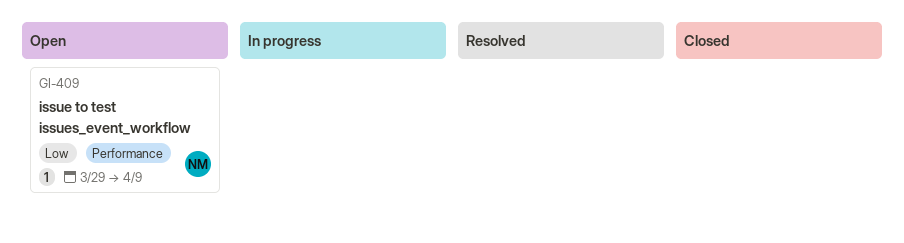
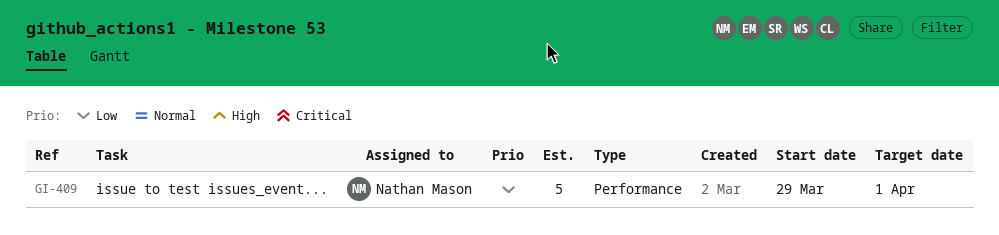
GI-409, estimate: 1 -> 5
GI-409, due: Apr 9 -> Apr 1

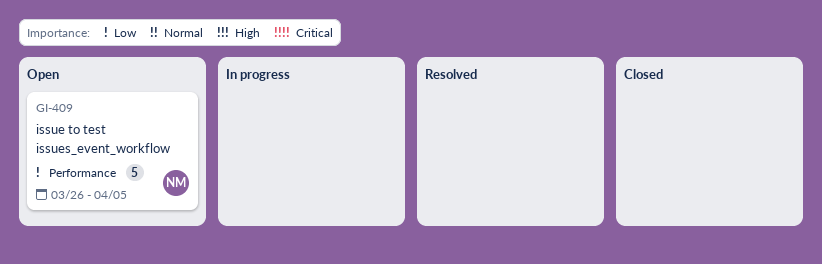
GI-409, start: Mar 29 -> Mar 26
GI-409, due: Apr 1 -> Apr 5

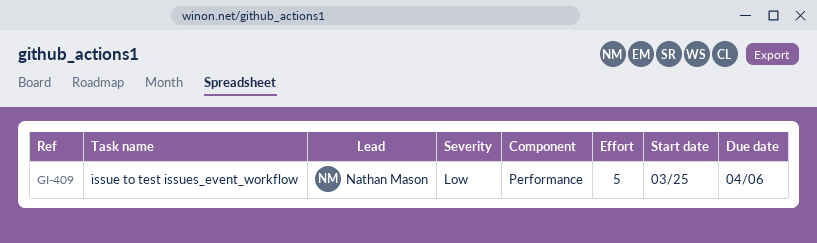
GI-409, start: Mar 26 -> Mar 25
GI-409, due: Apr 5 -> Apr 6

